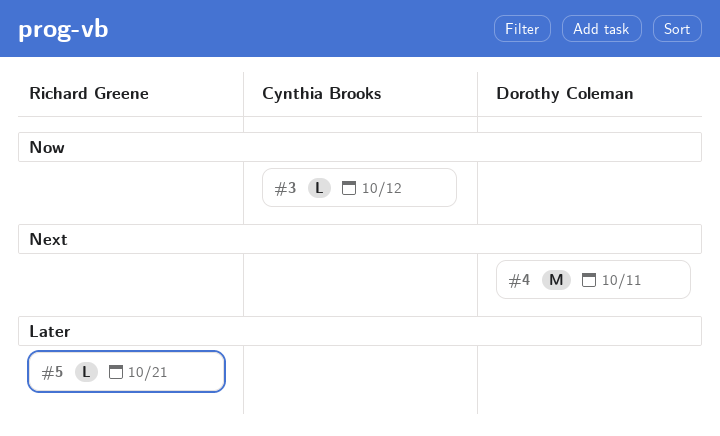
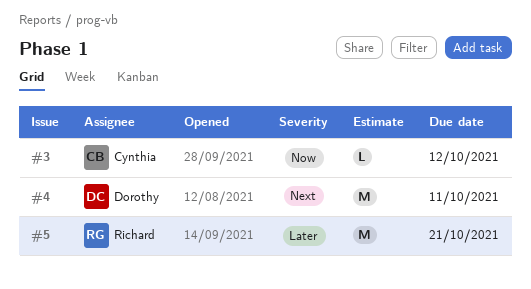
#5, estimate: L -> M

